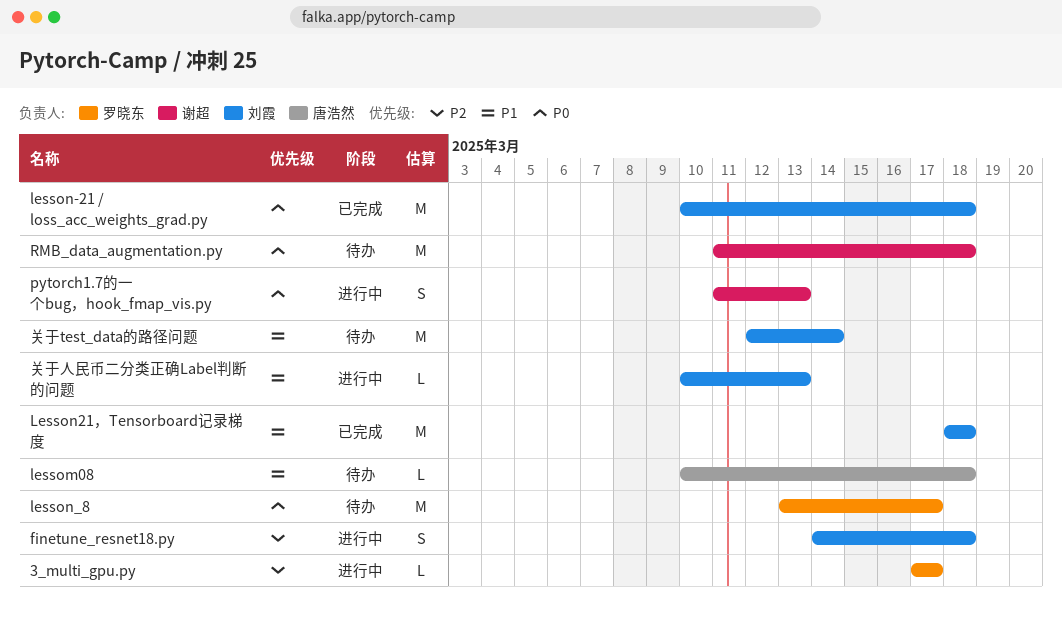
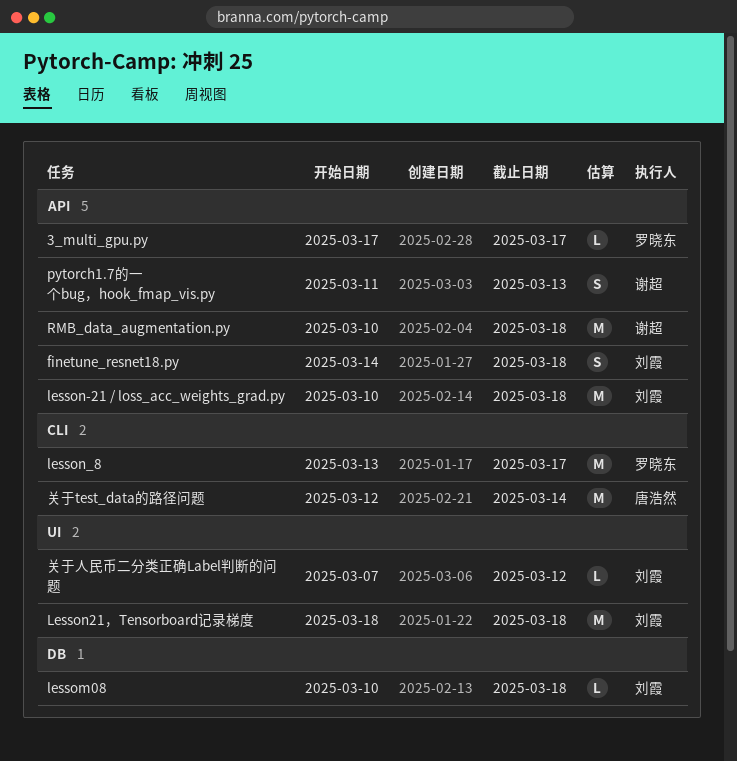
lessom08, owner: 唐浩然 -> 刘霞
RMB_data_augmentation.py, start: Mar 11 -> Mar 10
关于test_data的路径问题, owner: 刘霞 -> 唐浩然
关于人民币二分类正确Label判断的问题, start: Mar 10 -> Mar 7
关于人民币二分类正确Label判断的问题, due: Mar 13 -> Mar 12

